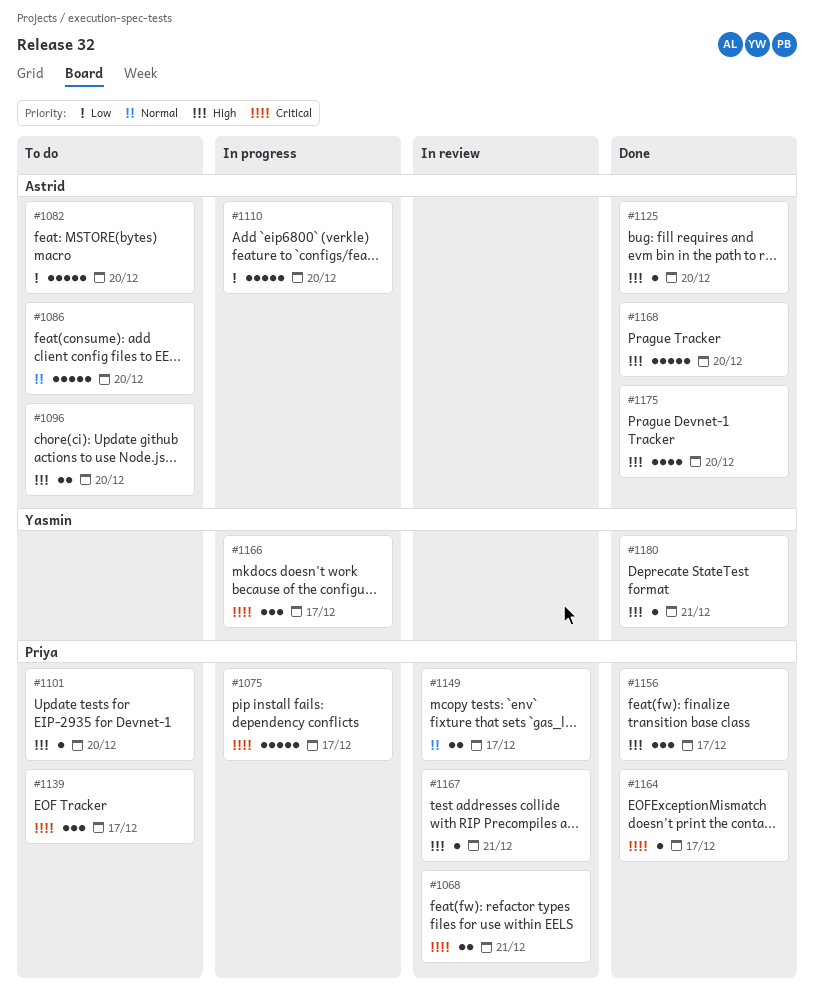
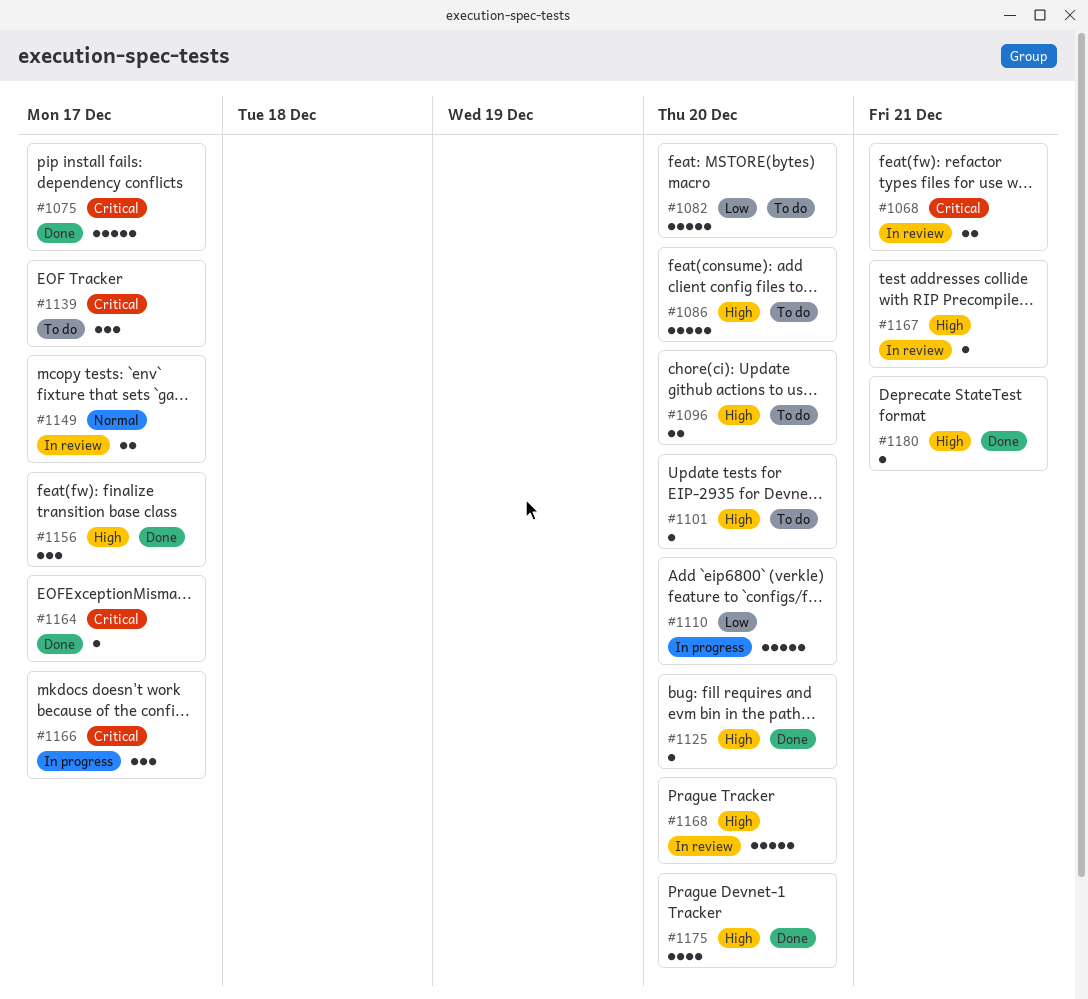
#1075, status: In progress -> Done
#1086, priority: Normal -> High
#1168, status: Done -> In review

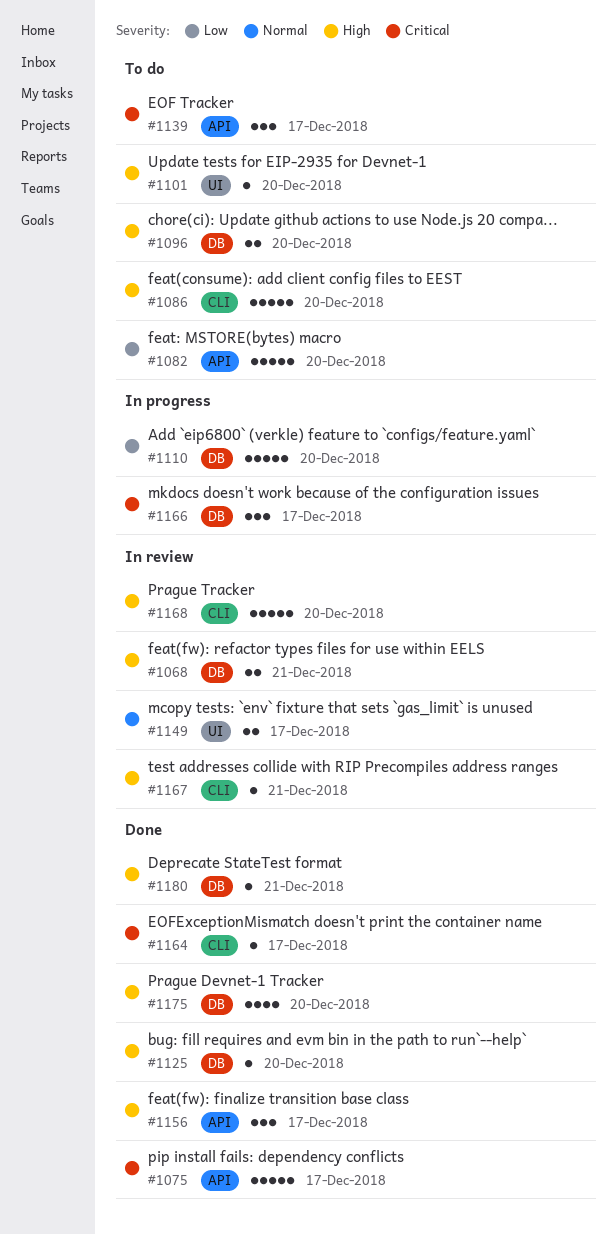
#1068, priority: Critical -> High

